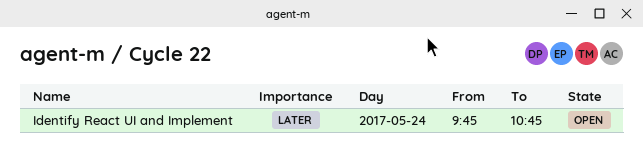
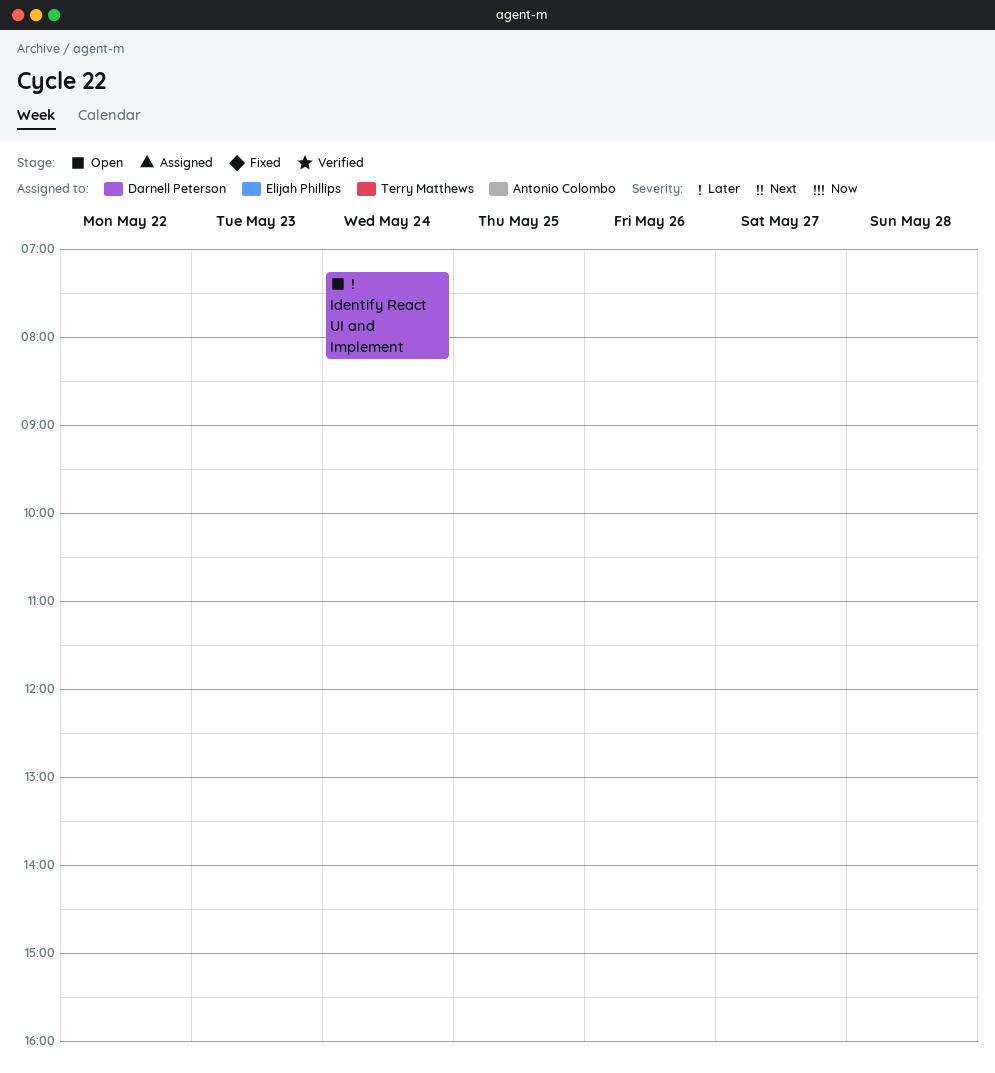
Identify React UI and Implement, begins: 09:45 -> 07:15
Identify React UI and Implement, ends: 10:45 -> 08:15

